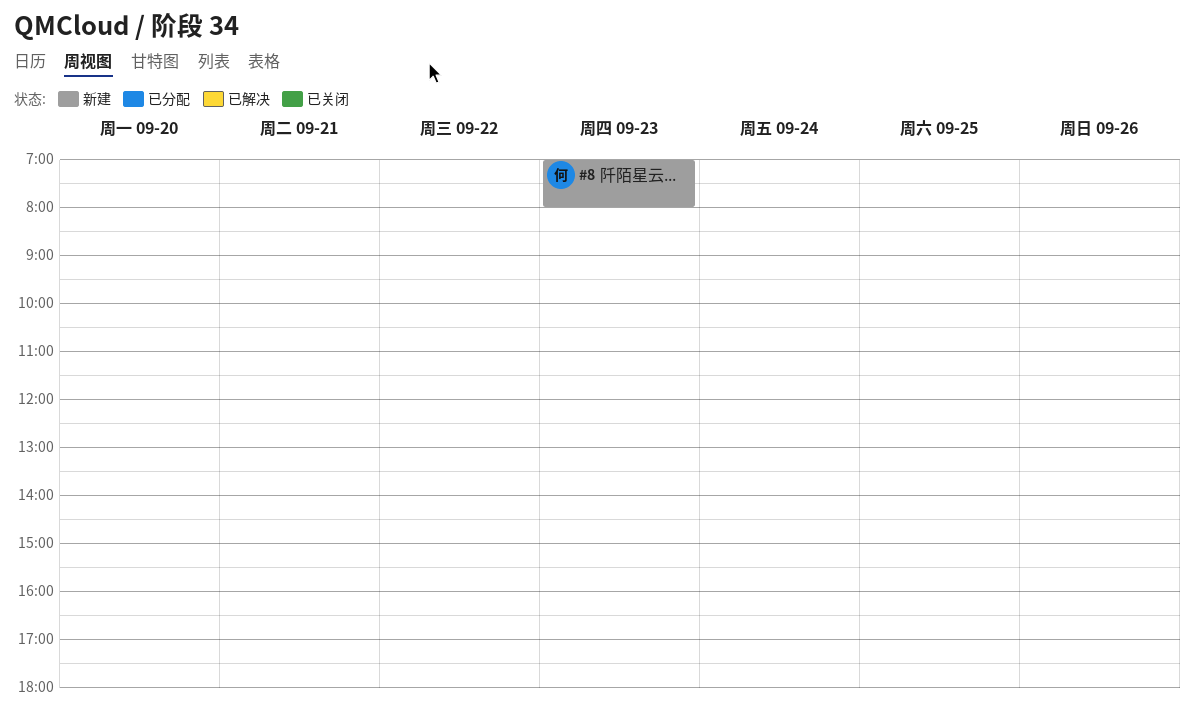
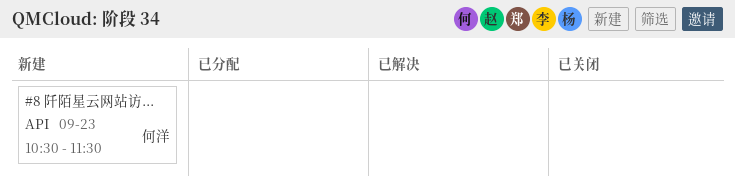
#8, begins: 07:00 -> 10:30
#8, ends: 08:00 -> 11:30

